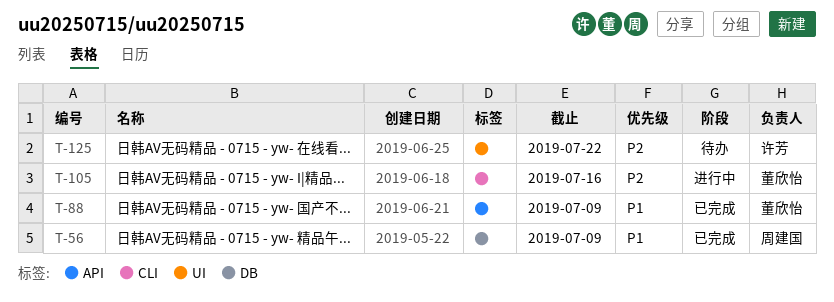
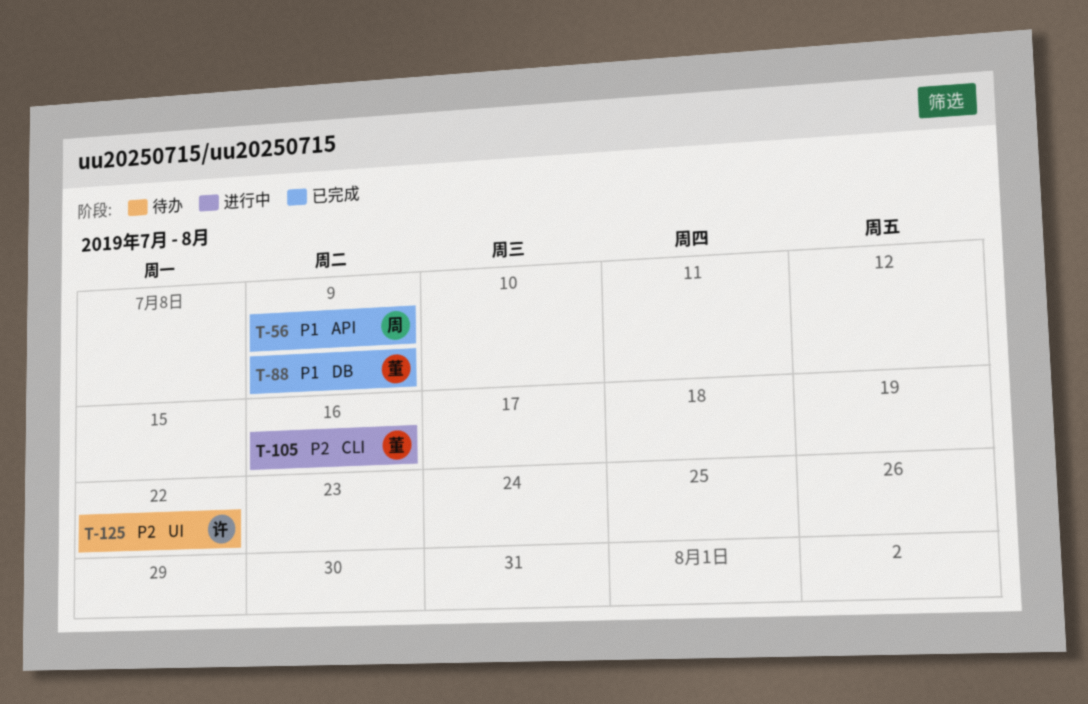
T-56, label: DB -> API
T-88, label: API -> DB

